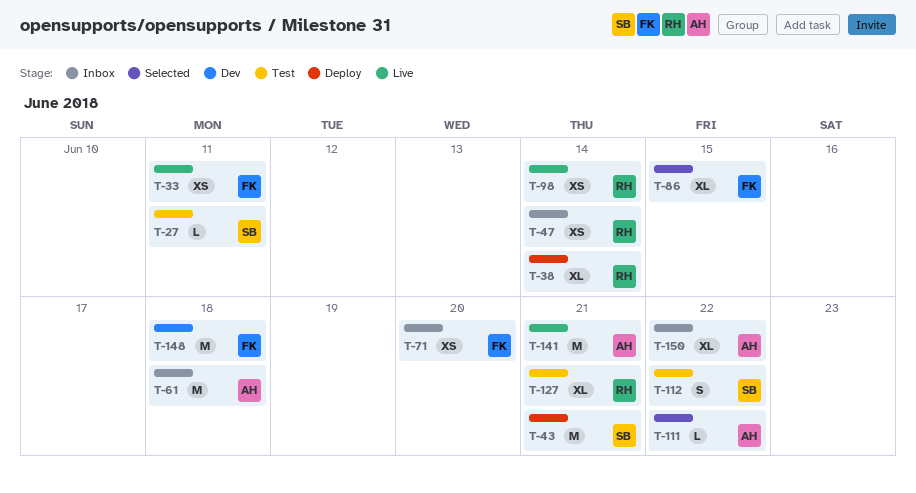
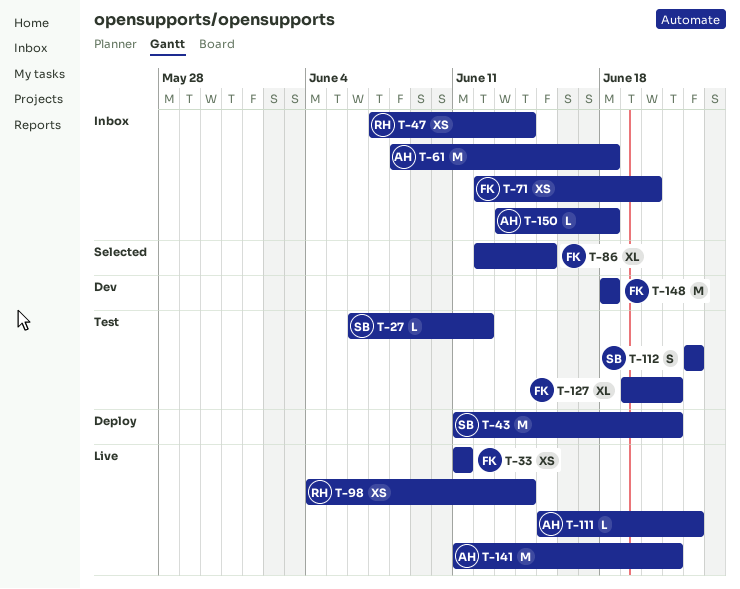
T-27, due: Jun 11 -> Jun 12
T-38: present -> none
T-111, status: Selected -> Live
T-127, owner: RH -> FK
T-150, estimate: XL -> L
T-150, due: Jun 22 -> Jun 18

